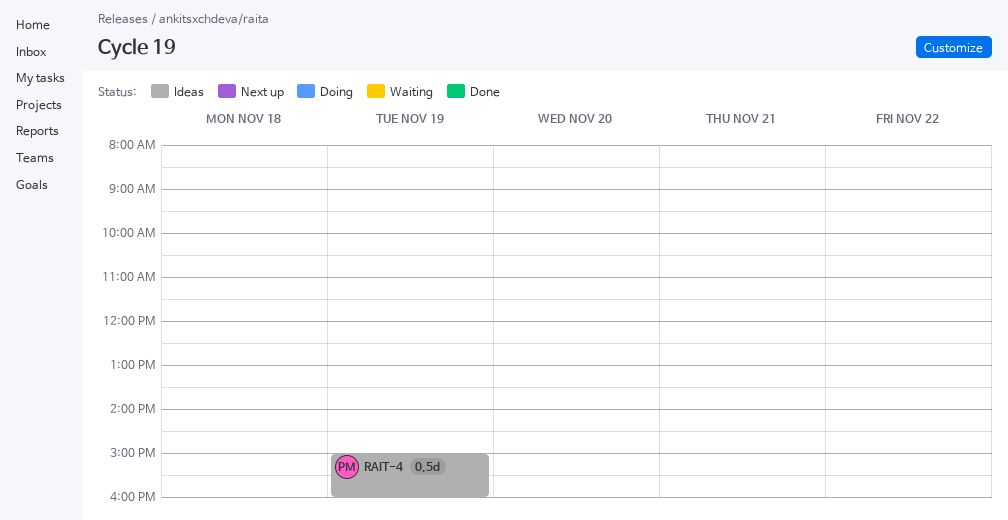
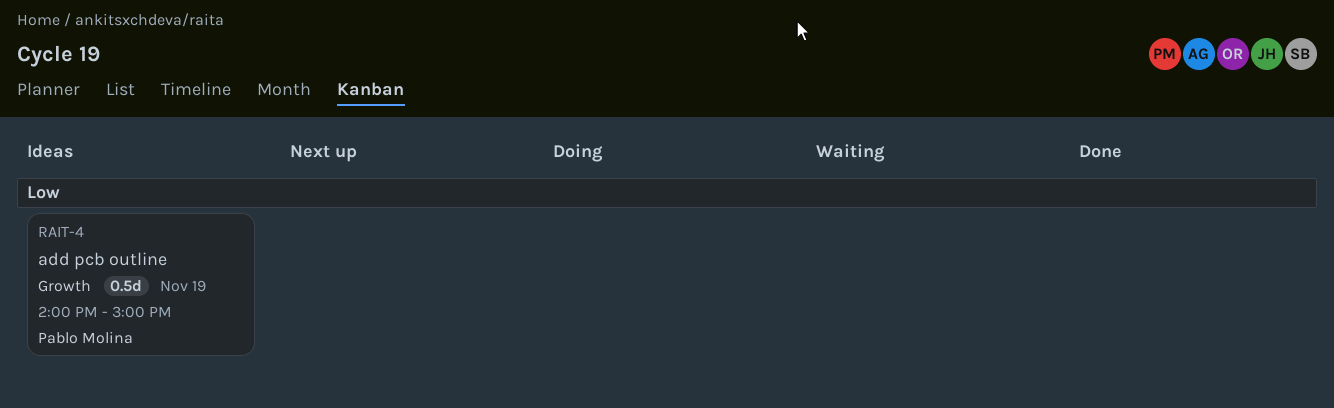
RAIT-4, begins: 15:00 -> 14:00
RAIT-4, ends: 16:00 -> 15:00

